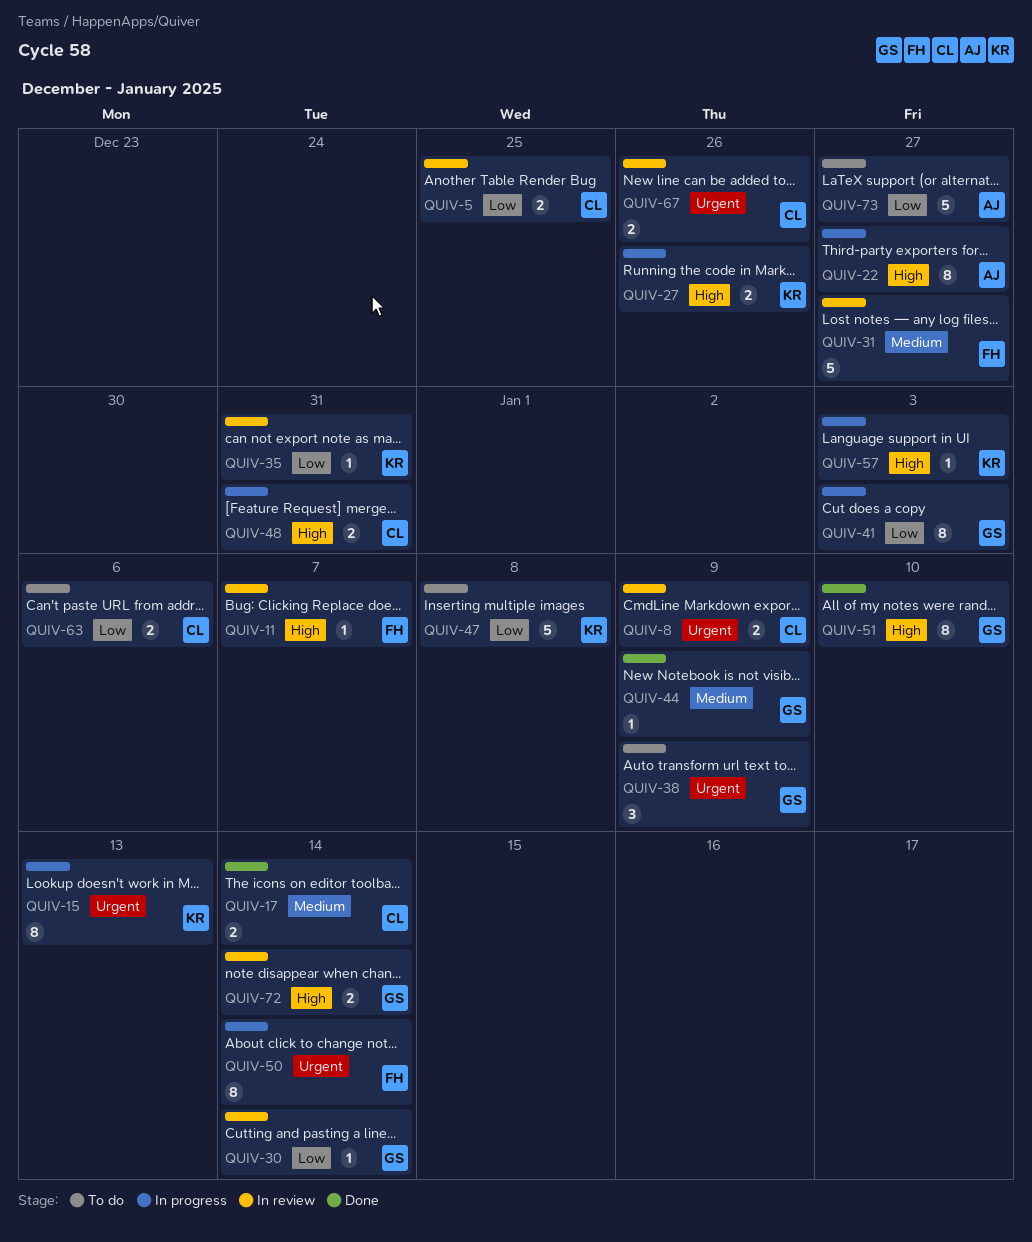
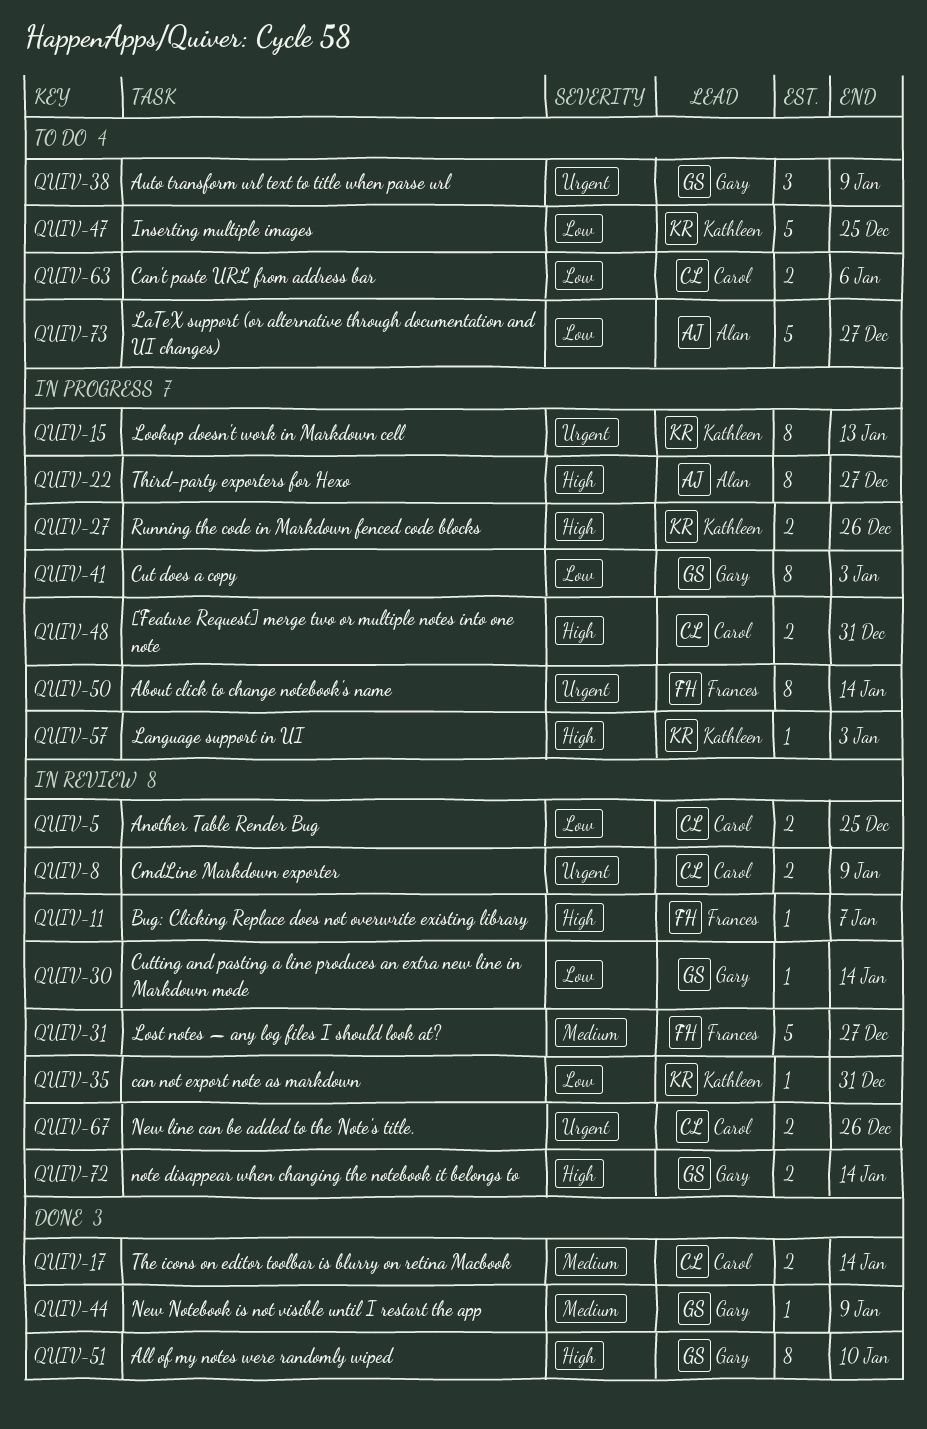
QUIV-47, due: Jan 8 -> Dec 25

